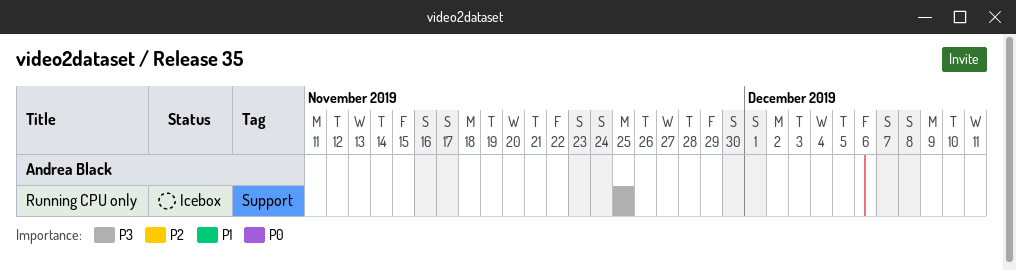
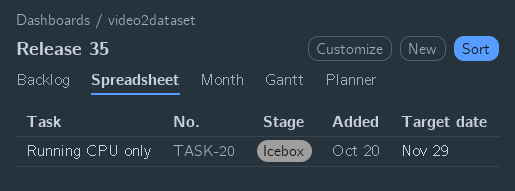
Running CPU only, due: Nov 25 -> Nov 29

